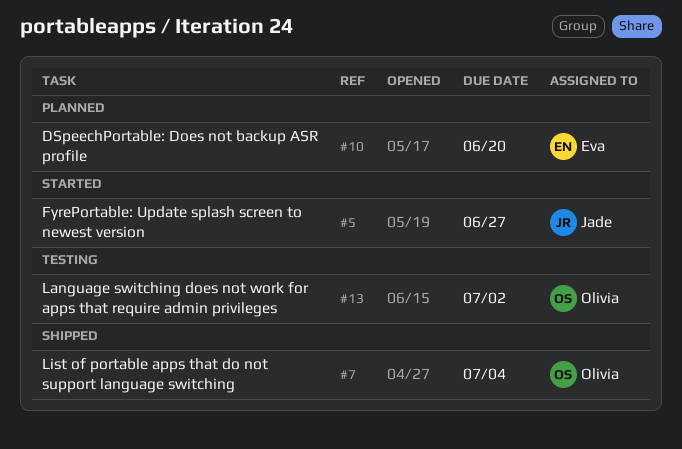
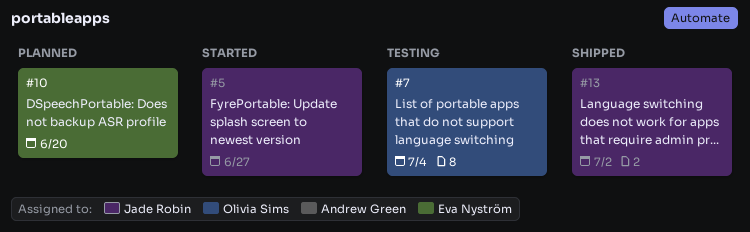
#7, status: Shipped -> Testing
#13, status: Testing -> Shipped
#13, owner: Olivia Sims -> Jade Robin

